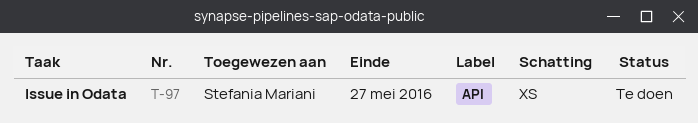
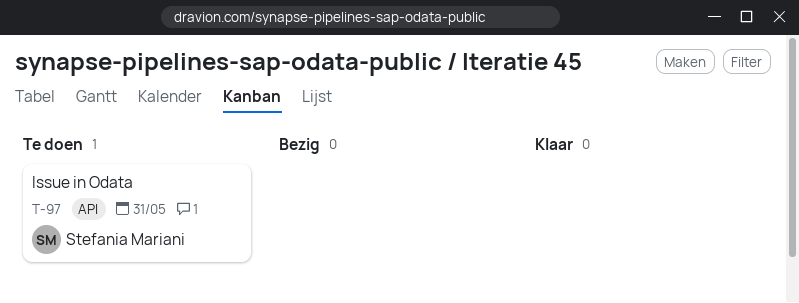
T-97, due: May 27 -> May 31

